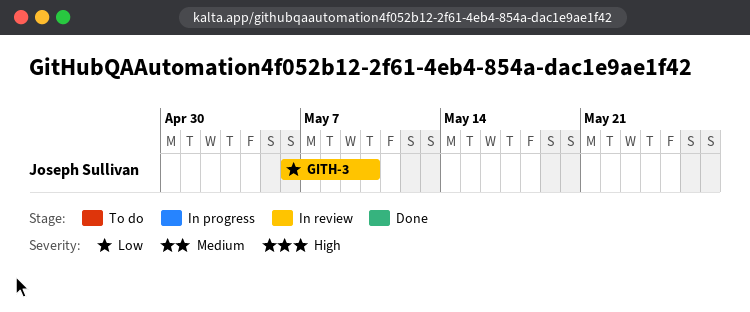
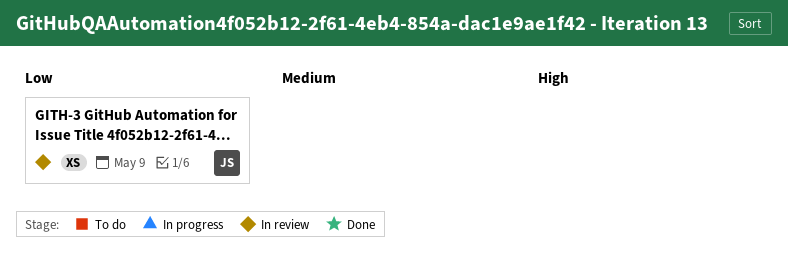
GITH-3, due: May 10 -> May 9

